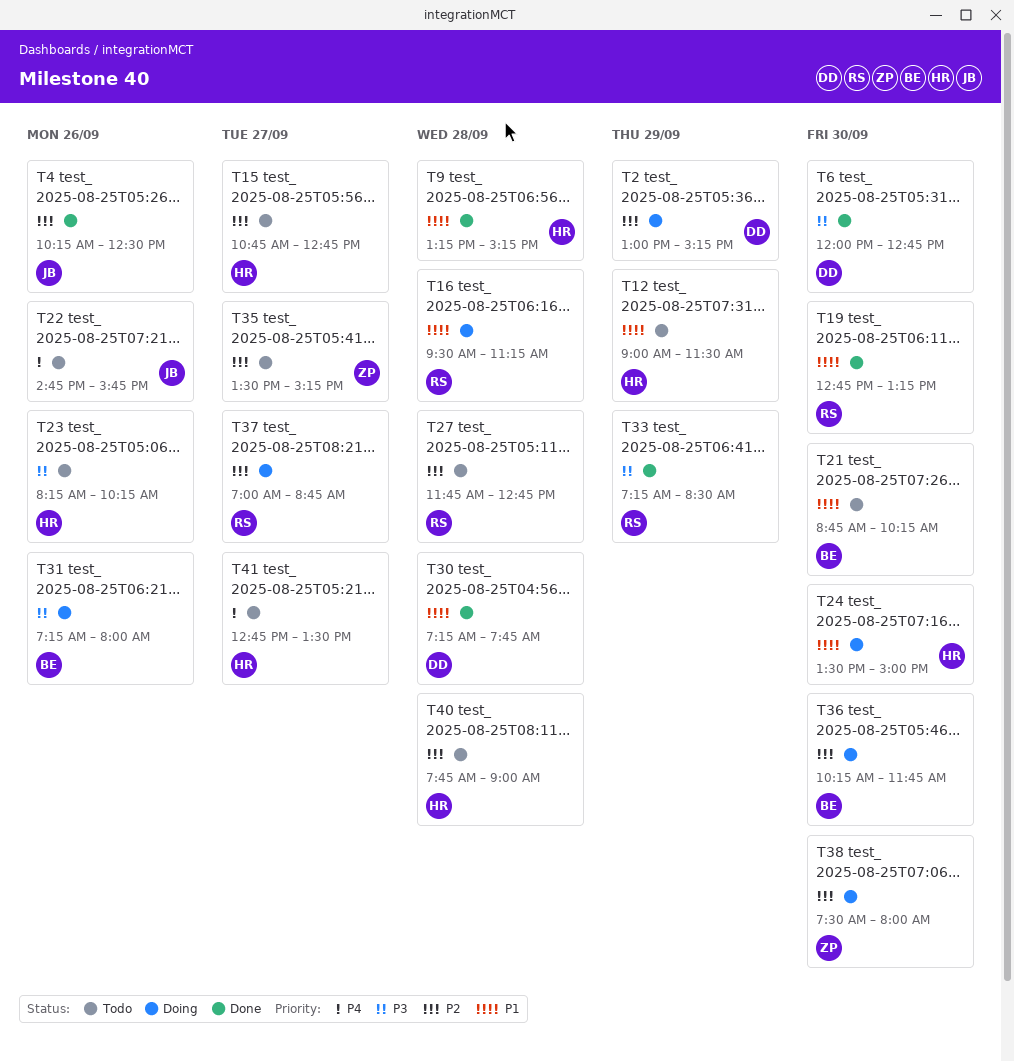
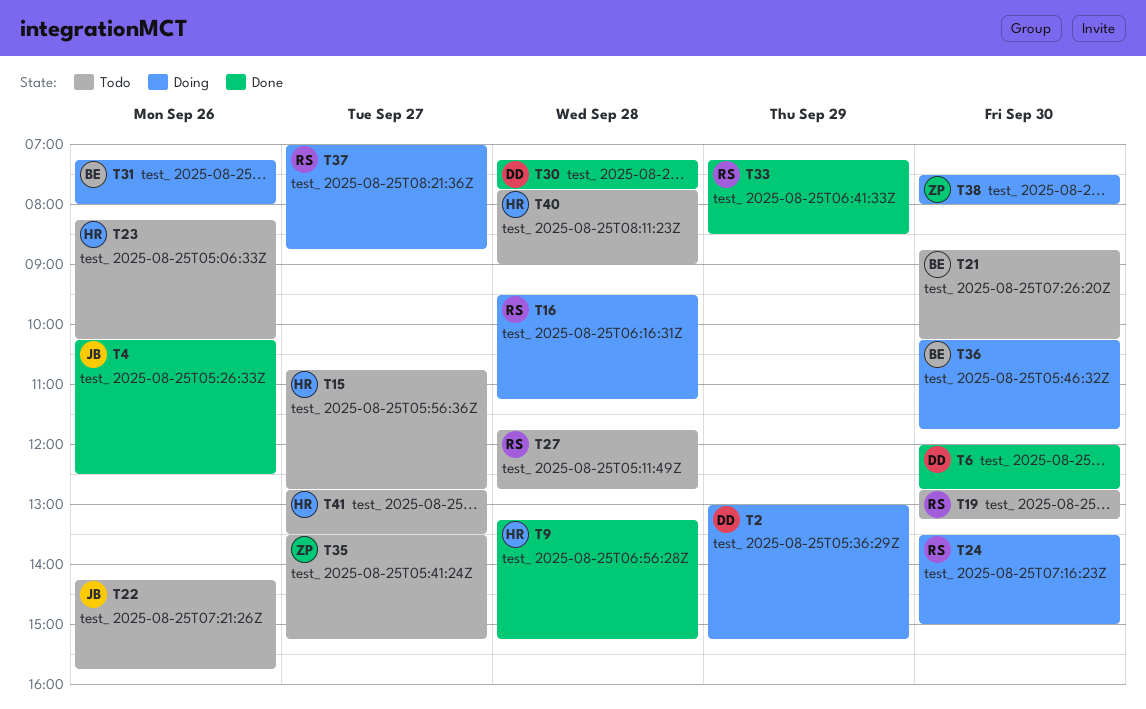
T12: present -> none
T19, status: Done -> Todo
T22, begins: 14:45 -> 14:15
T24, owner: HR -> RS

